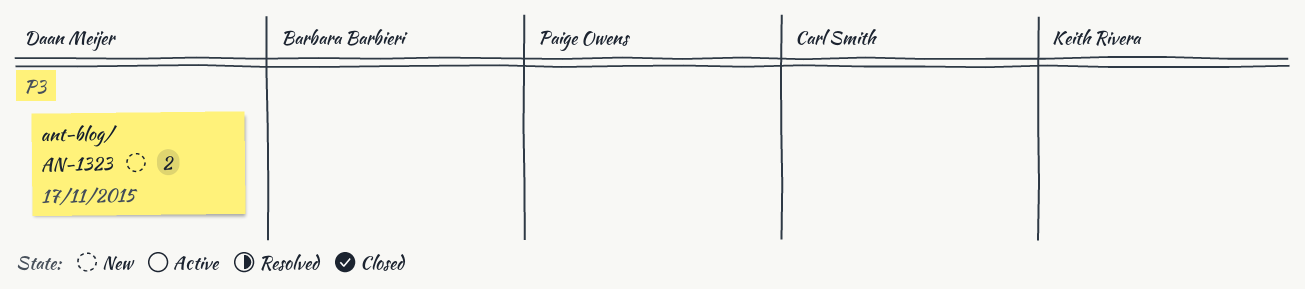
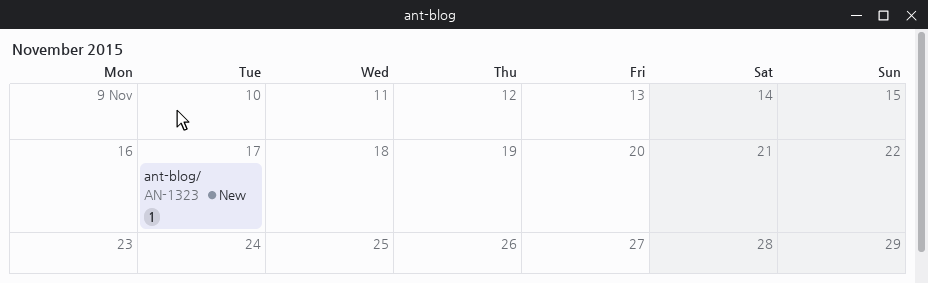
AN-1323, estimate: 2 -> 1

